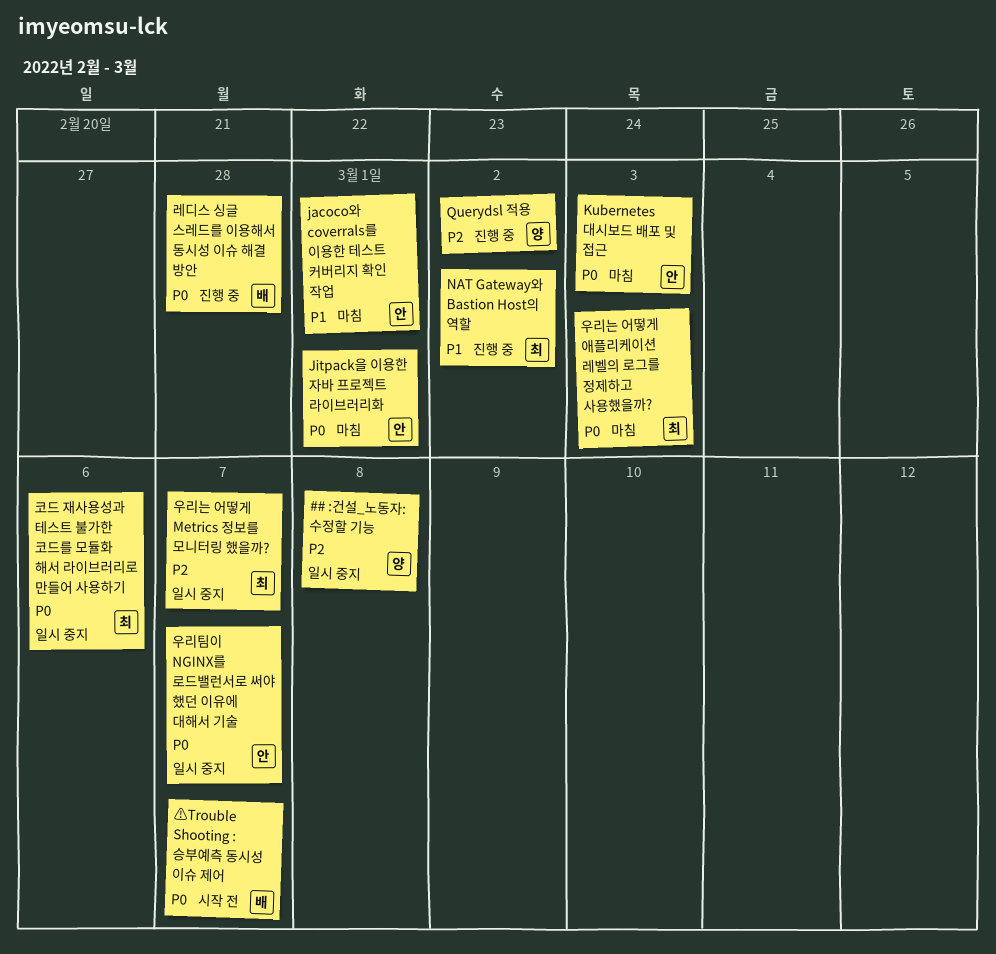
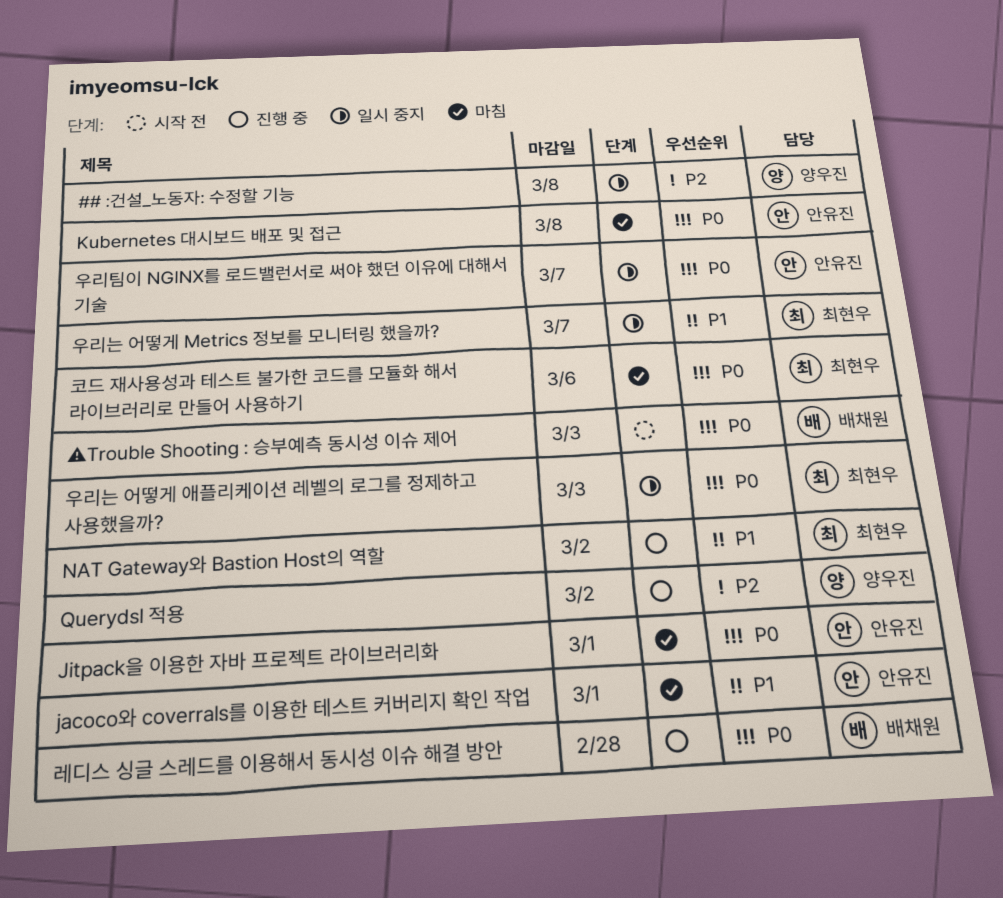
Kubernetes 대시보드 배포 및 접근, due: Mar 3 -> Mar 8
⚠Trouble Shooting : 승부예측 동시성 이슈 제어, due: Mar 7 -> Mar 3
우리는 어떻게 Metrics 정보를 모니터링 했을까?, priority: P2 -> P1
우리는 어떻게 애플리케이션 레벨의 로그를 정제하고 사용했을까?, status: 마침 -> 일시 중지
코드 재사용성과 테스트 불가한 코드를 모듈화 해서 라이브러리로 만들어 사용하기, status: 일시 중지 -> 마침

